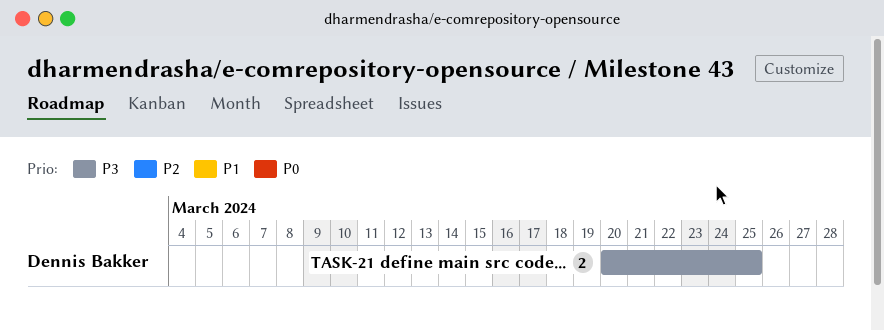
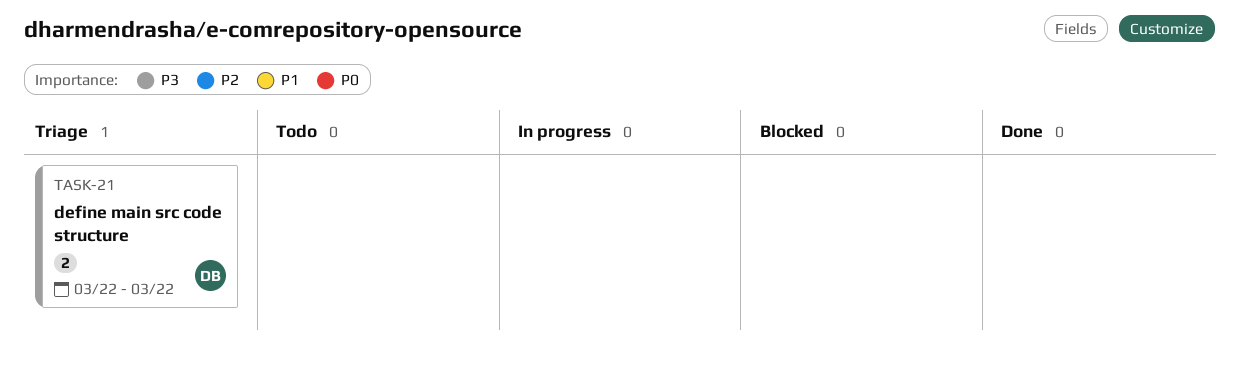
TASK-21, start: Mar 20 -> Mar 22
TASK-21, due: Mar 25 -> Mar 22

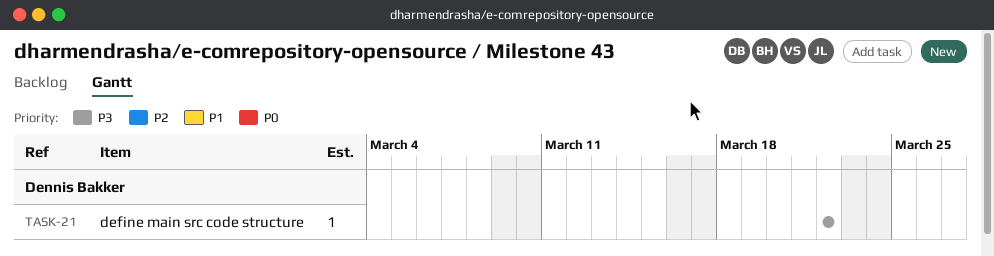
TASK-21, estimate: 2 -> 1

